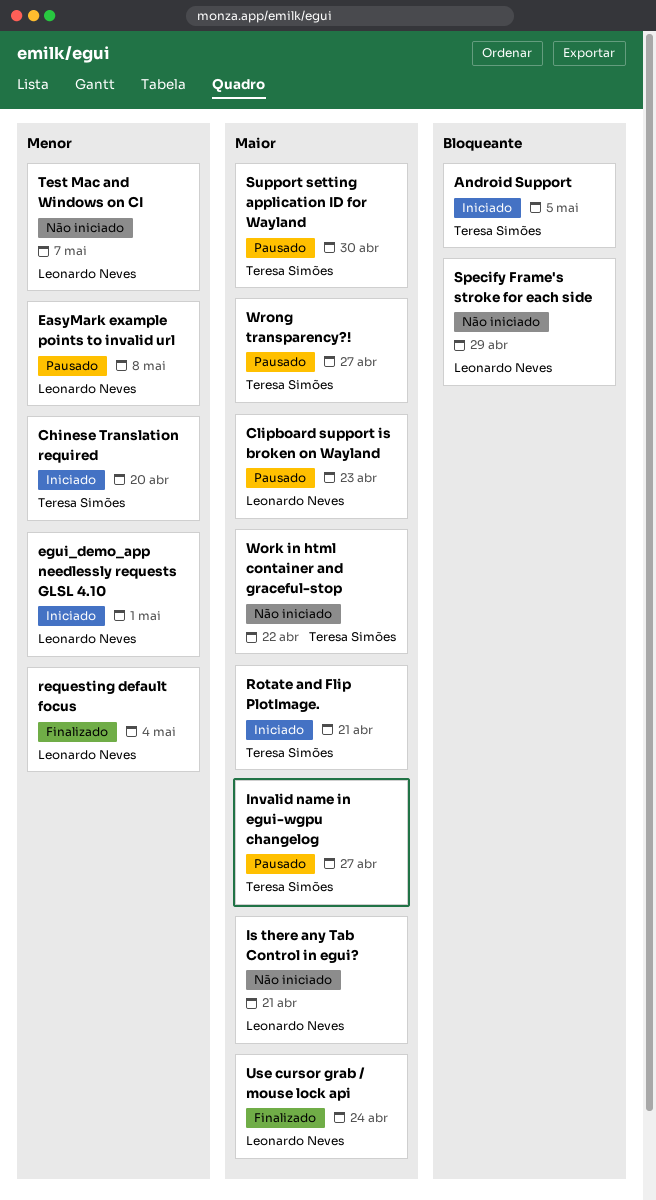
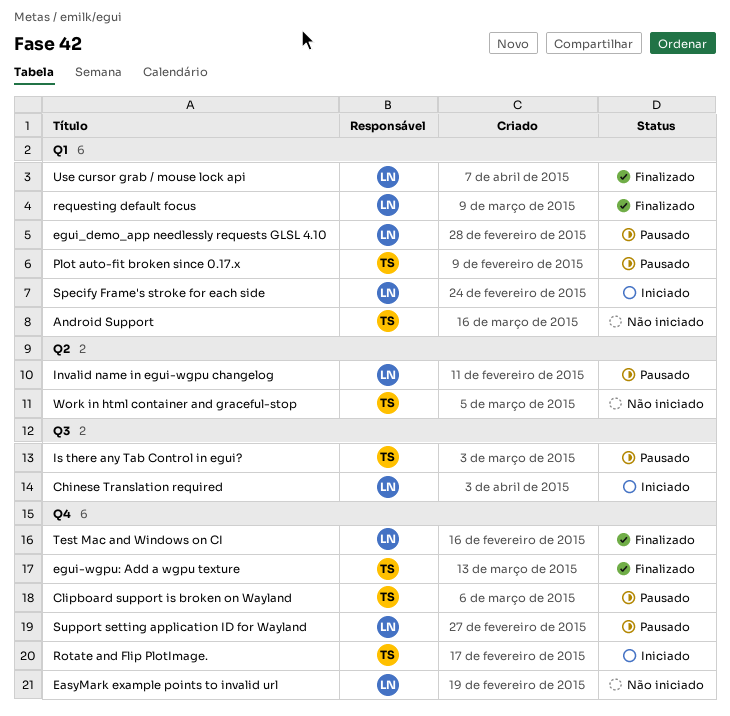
Android Support, status: Iniciado -> Não iniciado
Chinese Translation required, owner: Teresa Simões -> Leonardo Neves
Clipboard support is broken on Wayland, owner: Leonardo Neves -> Teresa Simões
EasyMark example points to invalid url, status: Pausado -> Não iniciado
egui-wgpu: Add a wgpu texture: none -> present
egui_demo_app needlessly requests GLSL 4.10, status: Iniciado -> Pausado
Invalid name in egui-wgpu changelog, owner: Teresa Simões -> Leonardo Neves
Is there any Tab Control in egui?, status: Não iniciado -> Pausado
Is there any Tab Control in egui?, owner: Leonardo Neves -> Teresa Simões
Plot auto-fit broken since 0.17.x: none -> present
Specify Frame's stroke for each side, status: Não iniciado -> Iniciado
Support setting application ID for Wayland, owner: Teresa Simões -> Leonardo Neves
Test Mac and Windows on CI, status: Não iniciado -> Finalizado
Wrong transparency?!: present -> none

